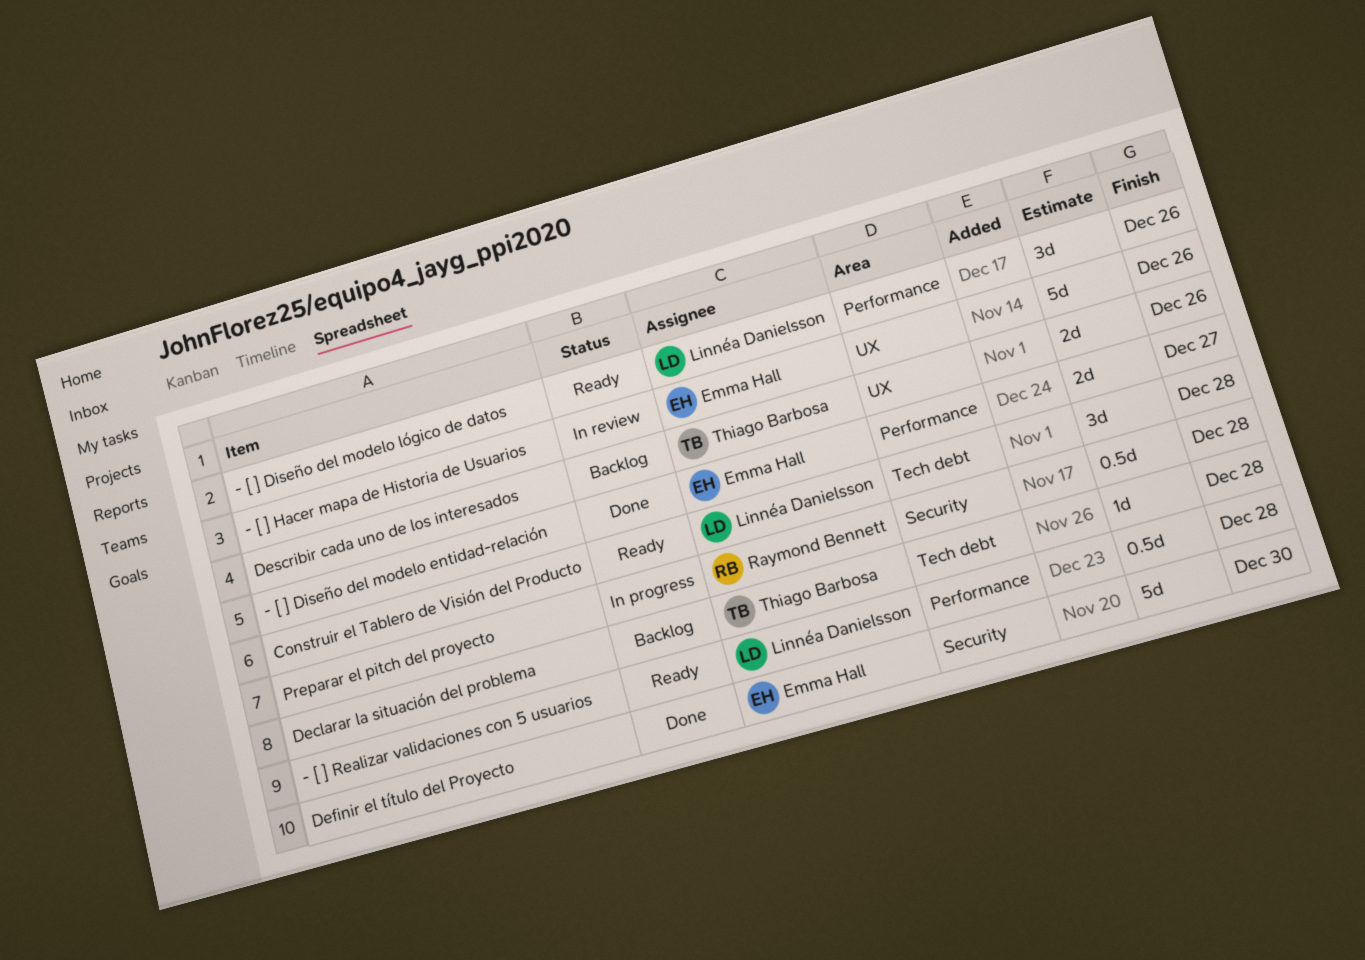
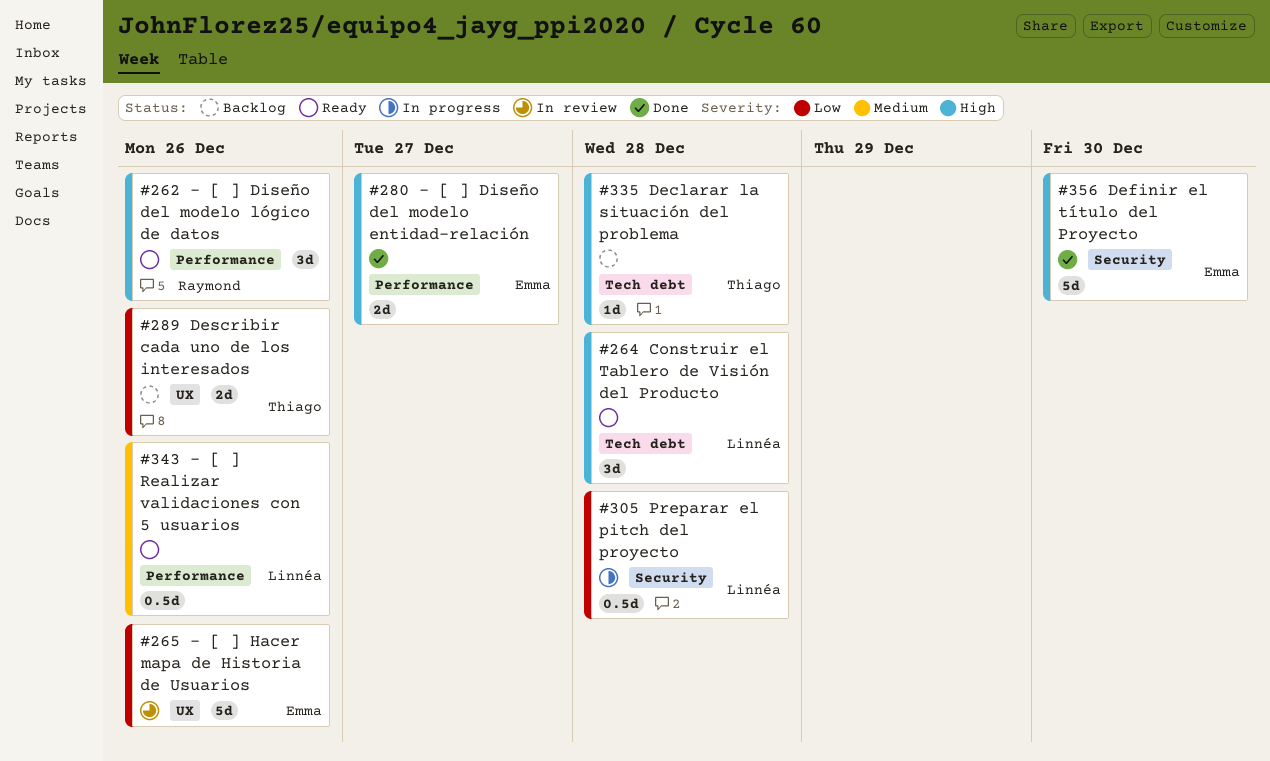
- [ ] Diseño del modelo lógico de datos, owner: Linnéa Danielsson -> Raymond Bennett
- [ ] Realizar validaciones con 5 usuarios, due: Dec 28 -> Dec 26
Preparar el pitch del proyecto, owner: Raymond Bennett -> Linnéa Danielsson

